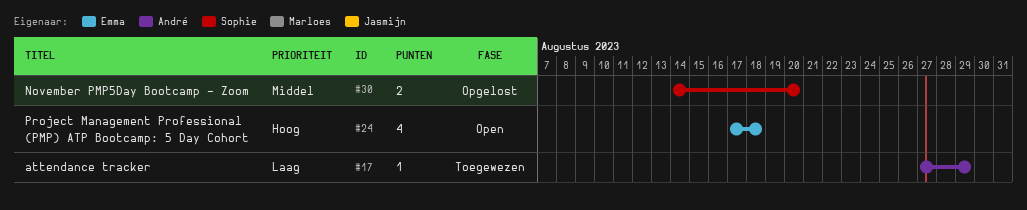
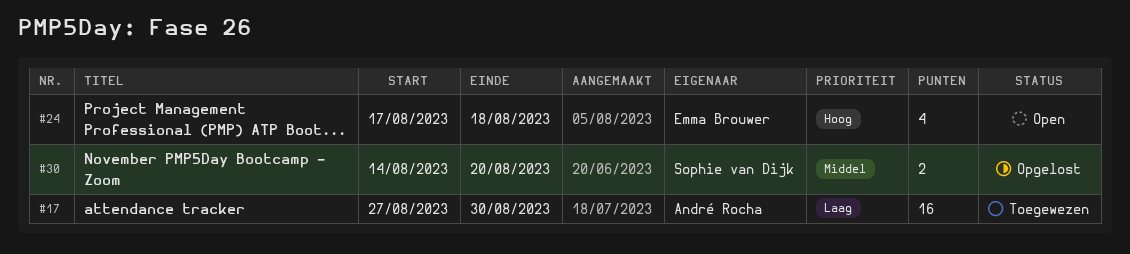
#17, estimate: 1 -> 16
#17, due: Aug 29 -> Aug 30

